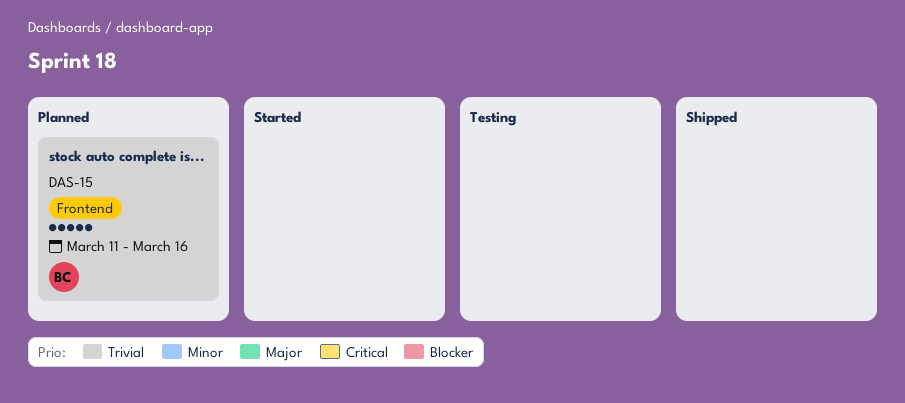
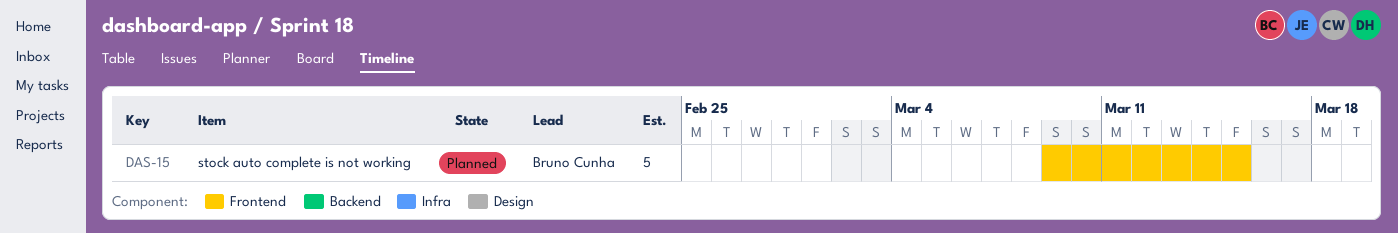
DAS-15, start: Mar 11 -> Mar 9
DAS-15, due: Mar 16 -> Mar 15

